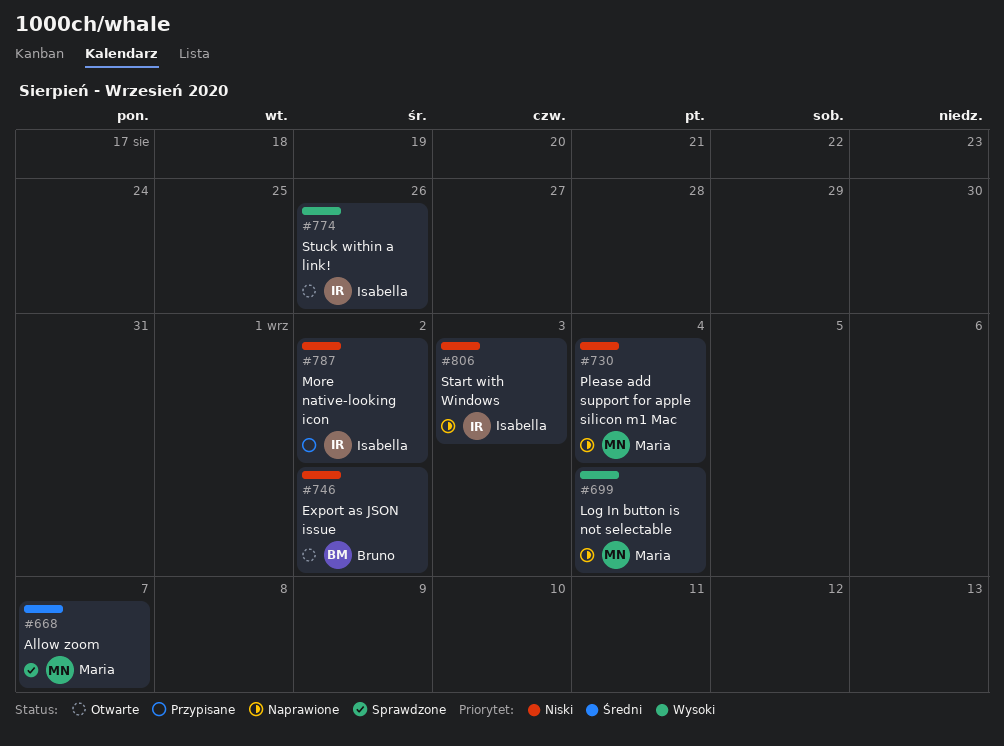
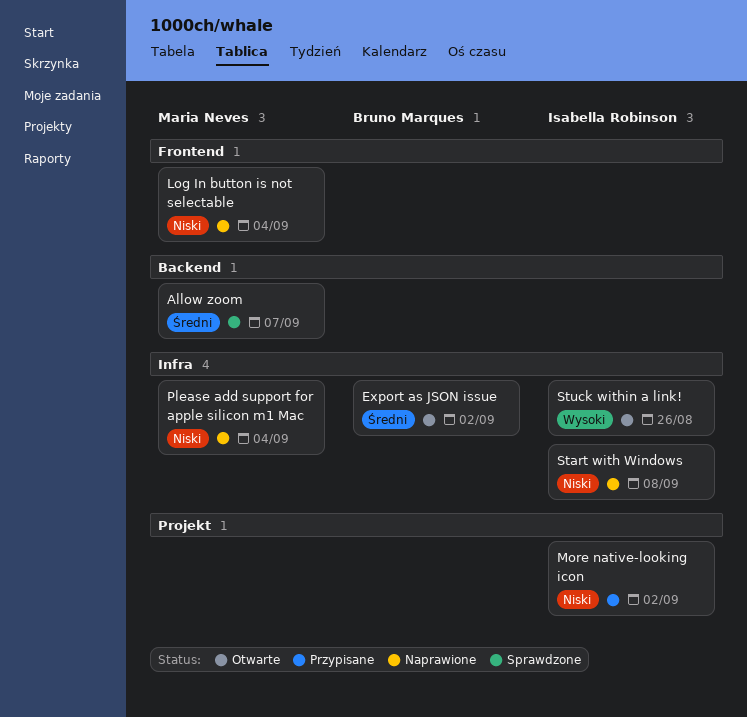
Export as JSON issue, priority: Niski -> Średni
Log In button is not selectable, priority: Wysoki -> Niski
Start with Windows, due: Sep 3 -> Sep 8

